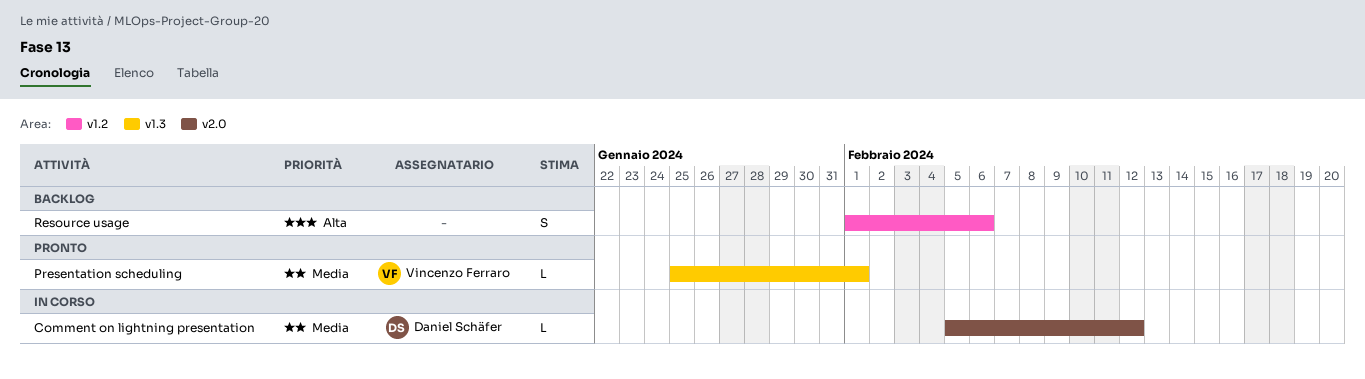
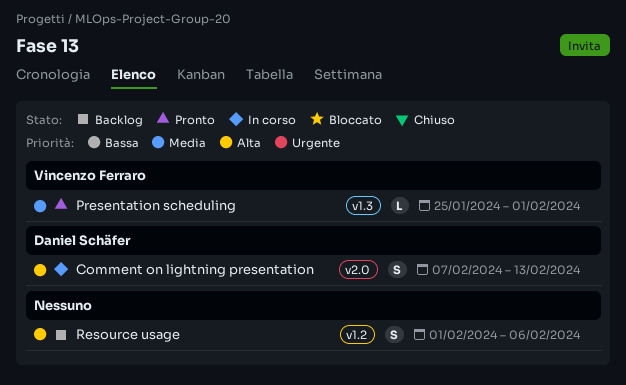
Comment on lightning presentation, priority: Media -> Alta
Comment on lightning presentation, estimate: L -> S
Comment on lightning presentation, start: Feb 5 -> Feb 7
Comment on lightning presentation, due: Feb 12 -> Feb 13

